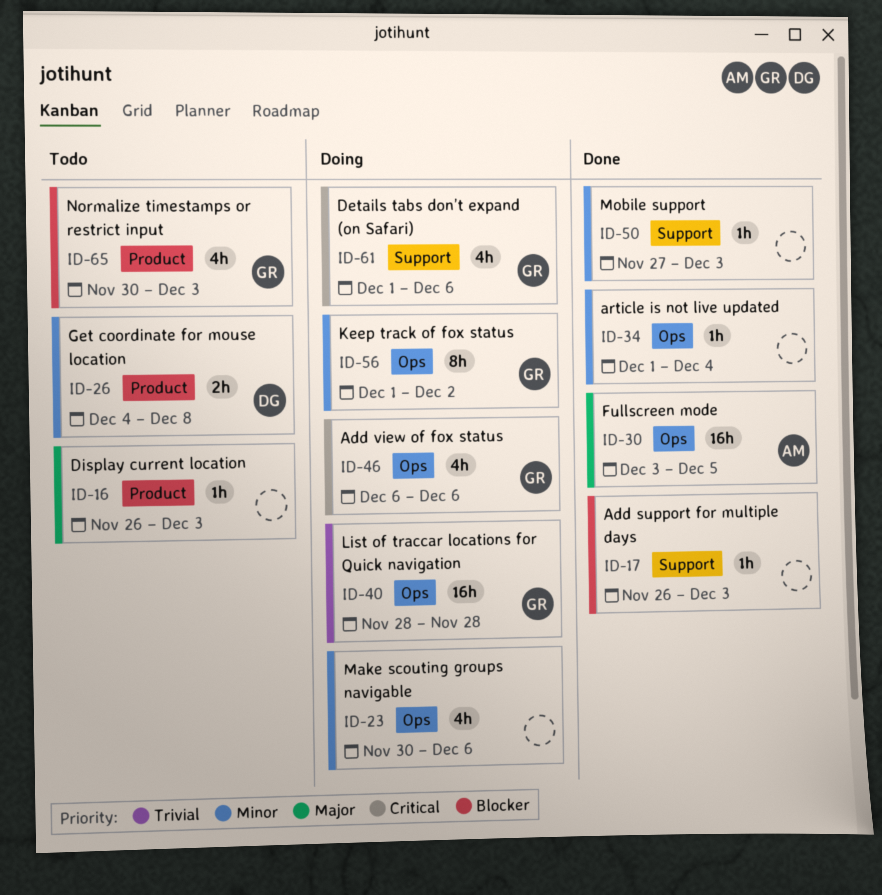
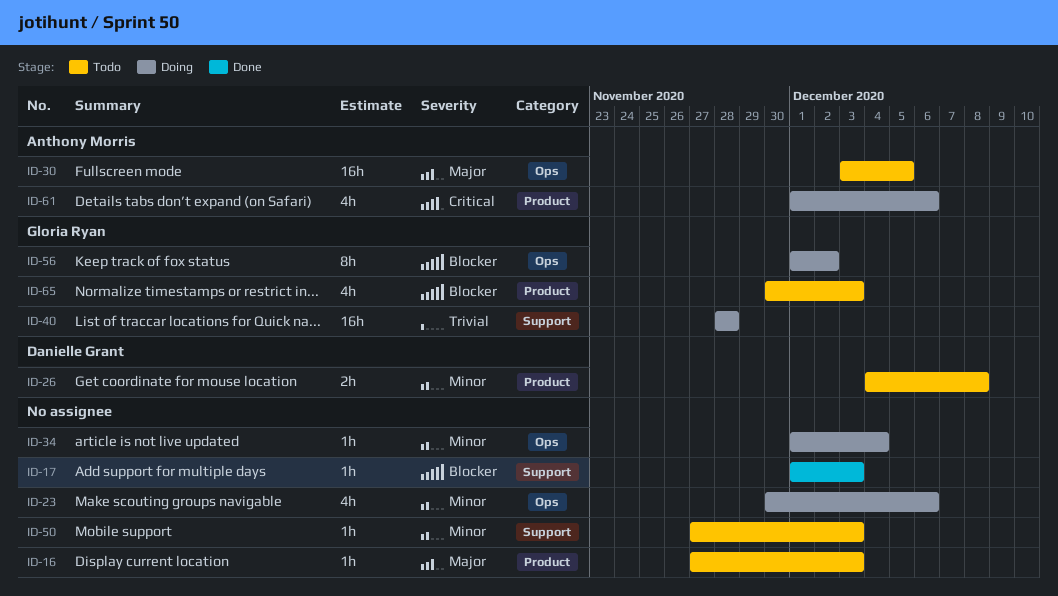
ID-16, start: Nov 26 -> Nov 27
ID-17, start: Nov 26 -> Dec 1
ID-30, status: Done -> Todo
ID-34, status: Done -> Doing
ID-40, label: Ops -> Support
ID-46: present -> none
ID-50, status: Done -> Todo
ID-56, priority: Minor -> Blocker
ID-61, owner: Gloria Ryan -> Anthony Morris
ID-61, label: Support -> Product

